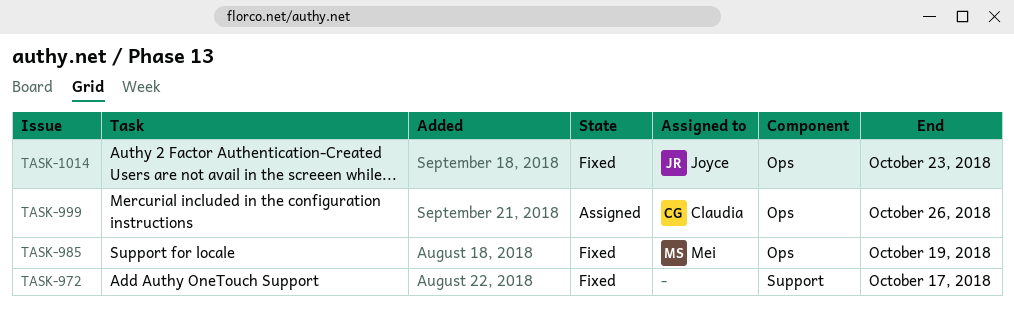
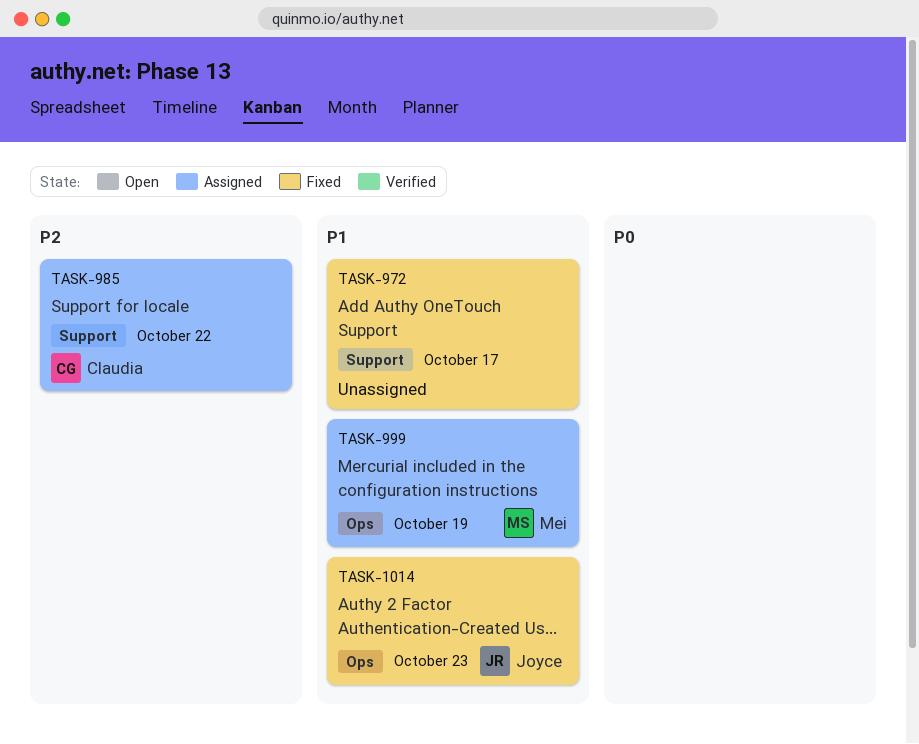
TASK-985, status: Fixed -> Assigned
TASK-985, owner: Mei -> Claudia
TASK-985, label: Ops -> Support
TASK-985, due: Oct 19 -> Oct 22
TASK-999, owner: Claudia -> Mei
TASK-999, due: Oct 26 -> Oct 19

